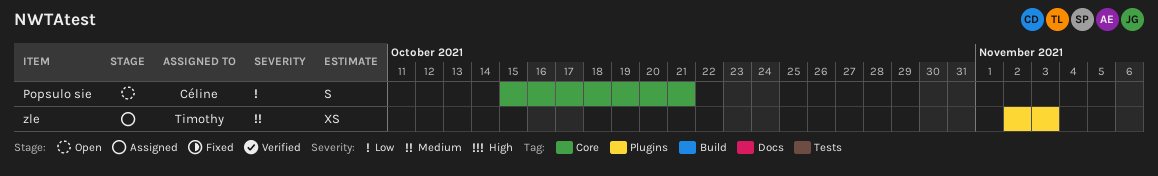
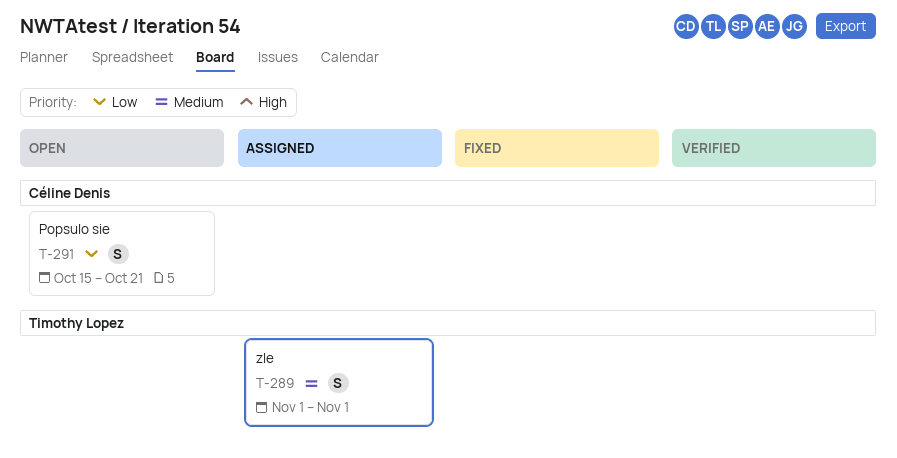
zle, estimate: XS -> S
zle, start: Nov 2 -> Nov 1
zle, due: Nov 3 -> Nov 1

